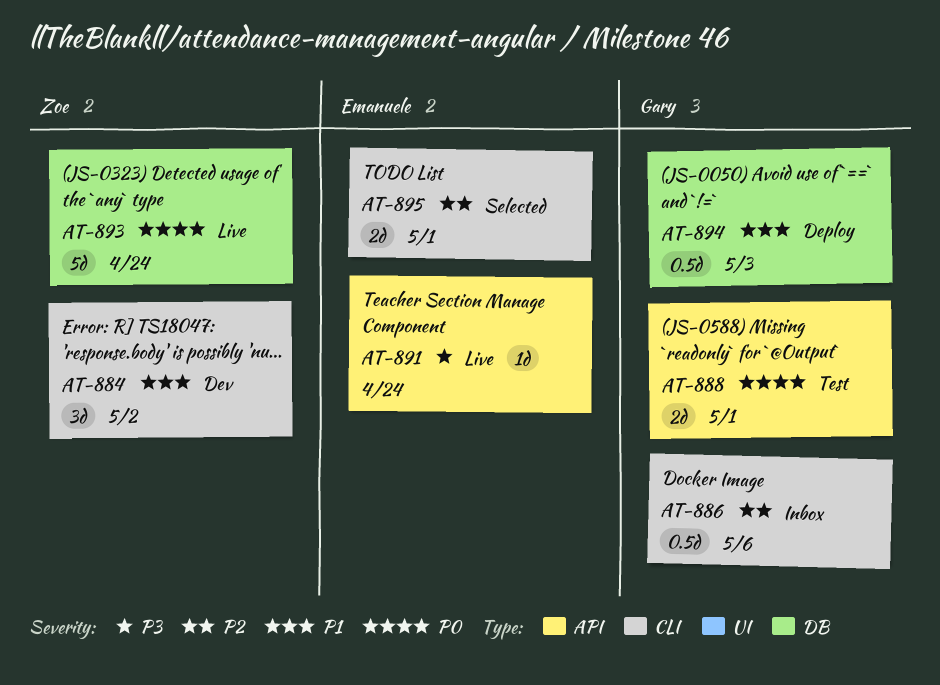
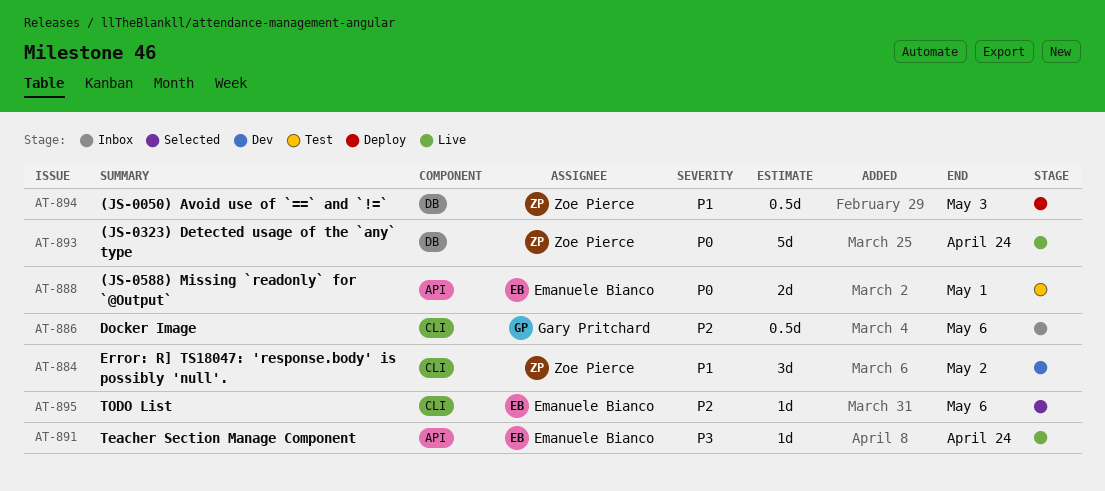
AT-888, owner: Gary Pritchard -> Emanuele Bianco
AT-894, owner: Gary Pritchard -> Zoe Pierce
AT-895, estimate: 2d -> 1d
AT-895, due: May 1 -> May 6

